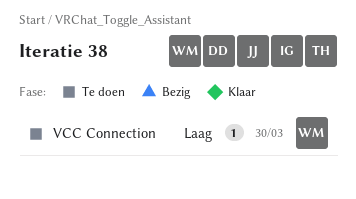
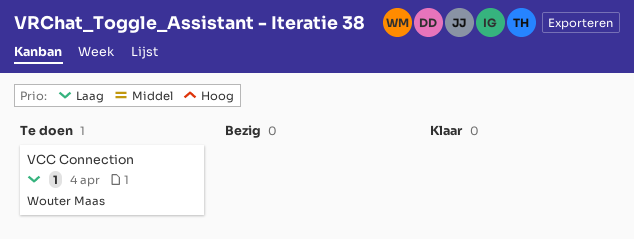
VCC Connection, due: Mar 30 -> Apr 4

